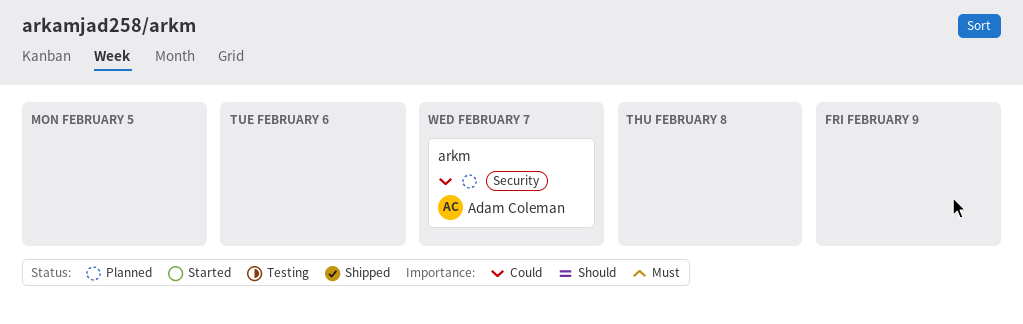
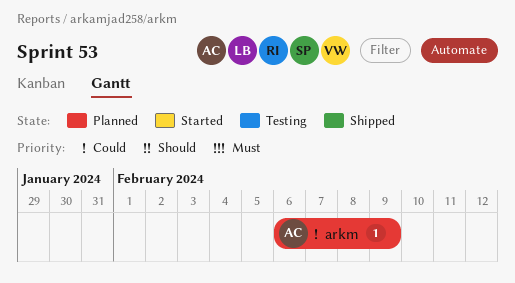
arkm, due: Feb 7 -> Feb 9

